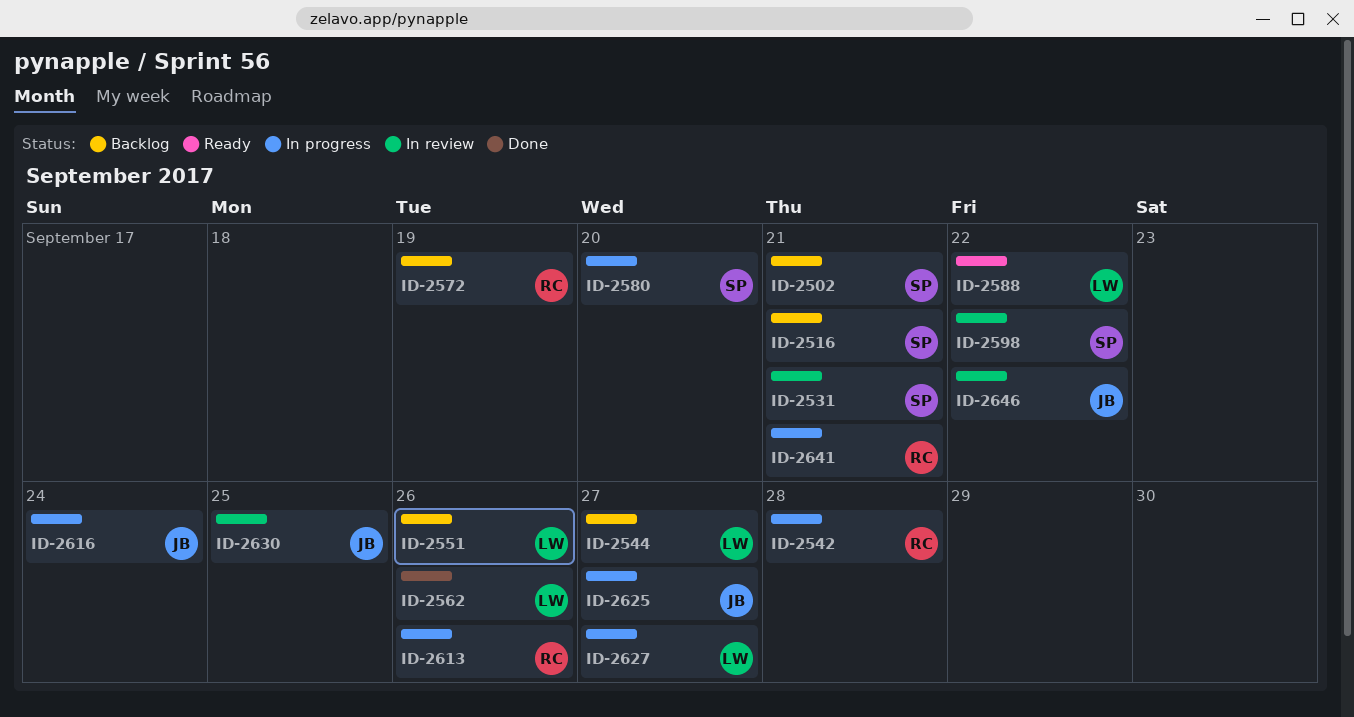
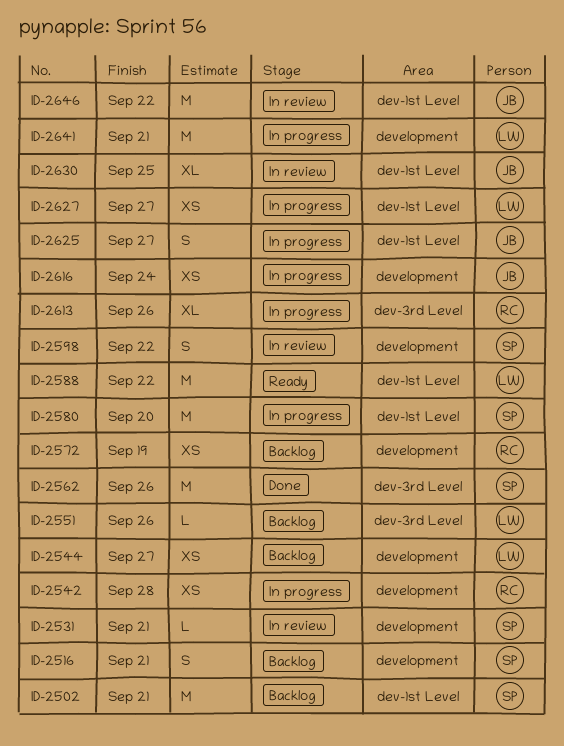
ID-2562, owner: LW -> SP
ID-2641, owner: RC -> LW

